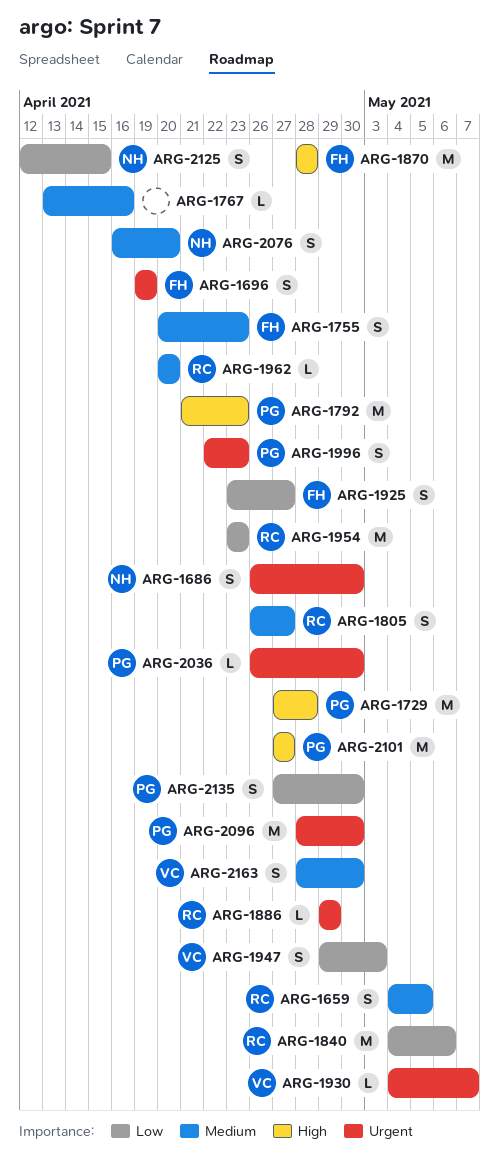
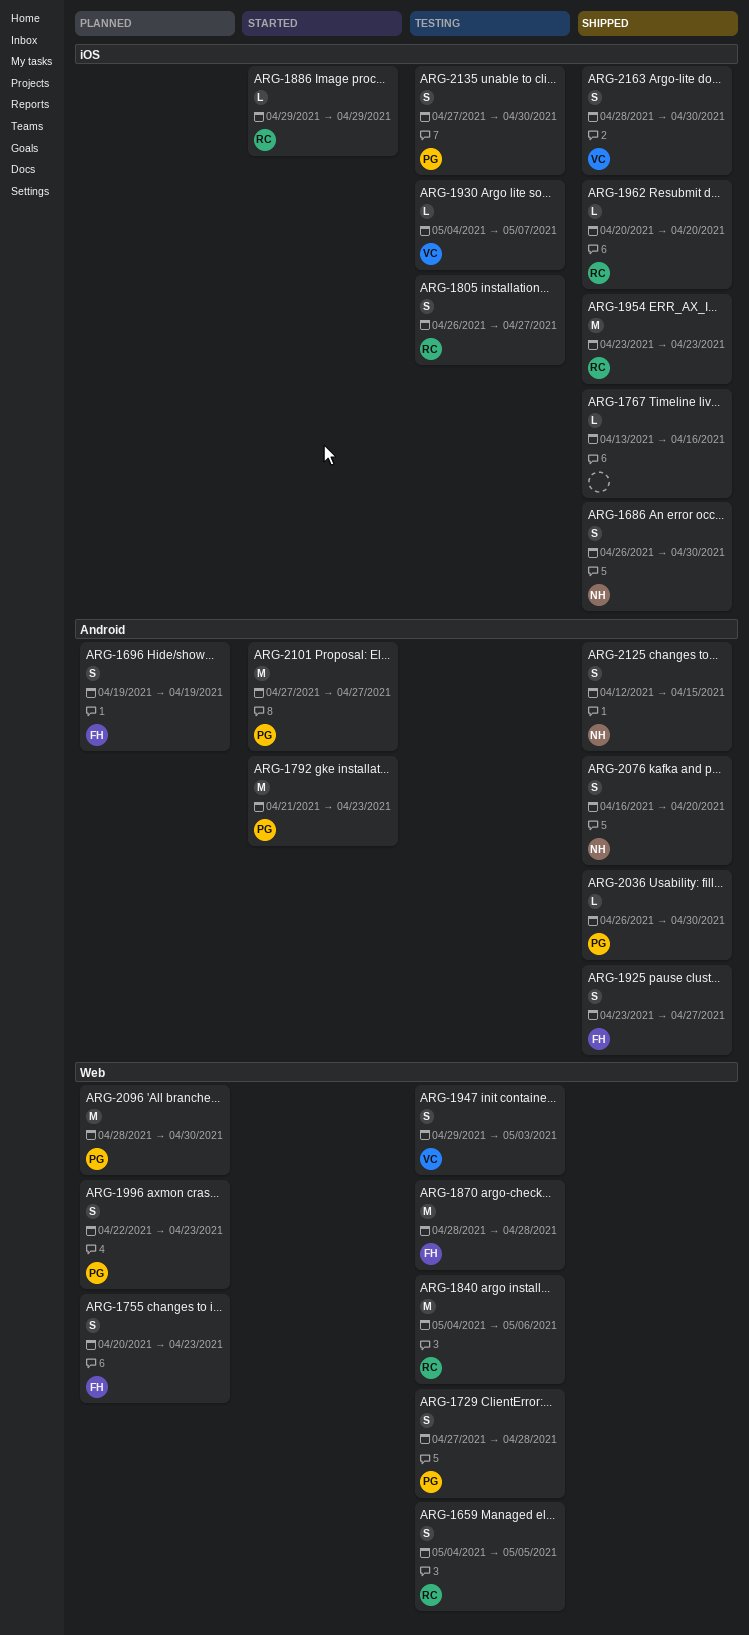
ARG-1729, estimate: M -> S

